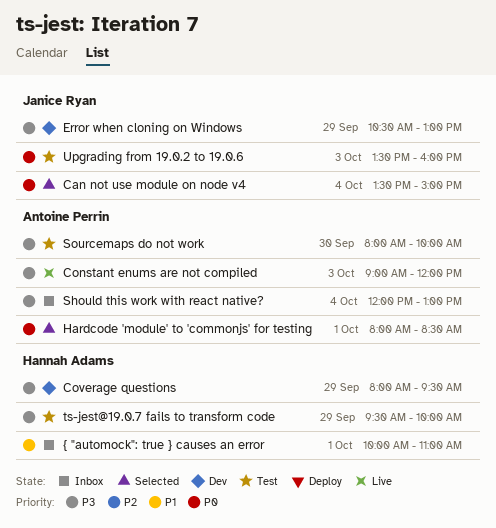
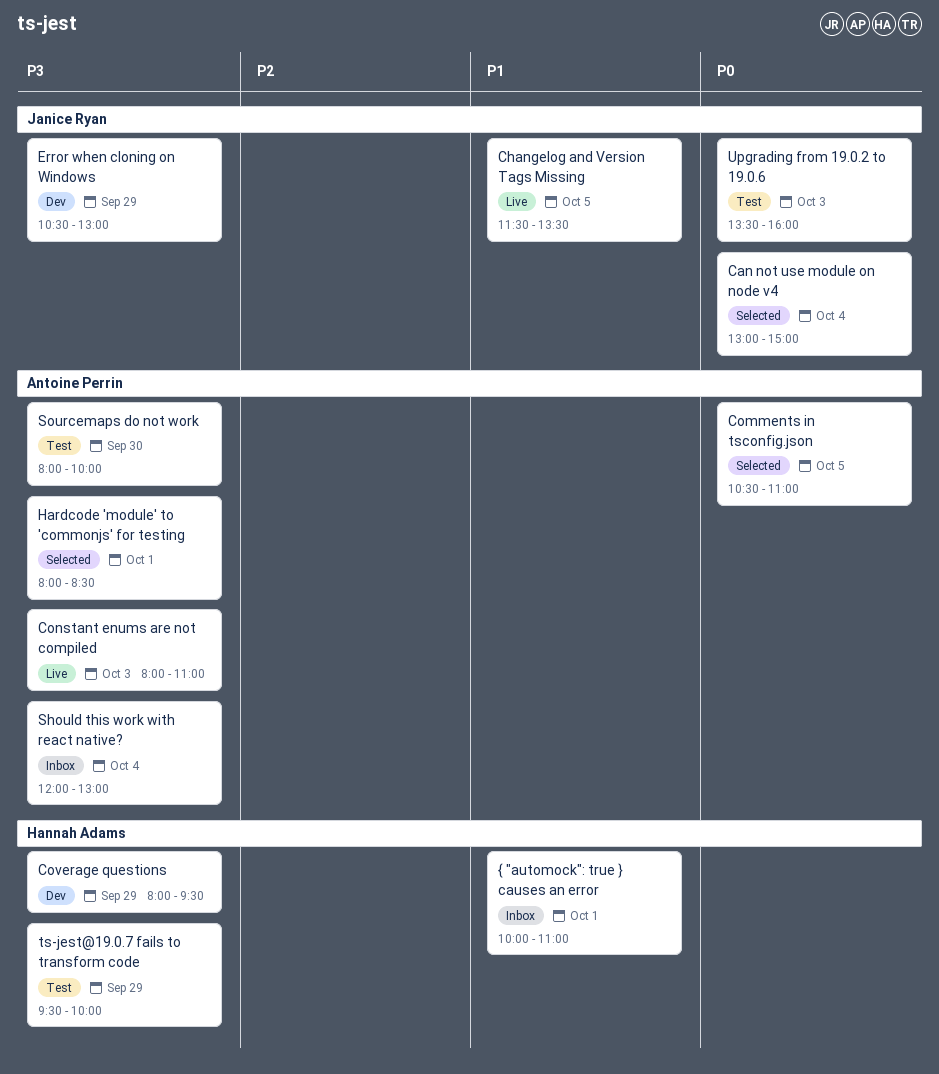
Can not use module on node v4, begins: 13:30 -> 13:00
Changelog and Version Tags Missing: none -> present
Comments in tsconfig.json: none -> present
Constant enums are not compiled, begins: 09:00 -> 08:00
Constant enums are not compiled, ends: 12:00 -> 11:00
Hardcode 'module' to 'commonjs' for testing, priority: P0 -> P3

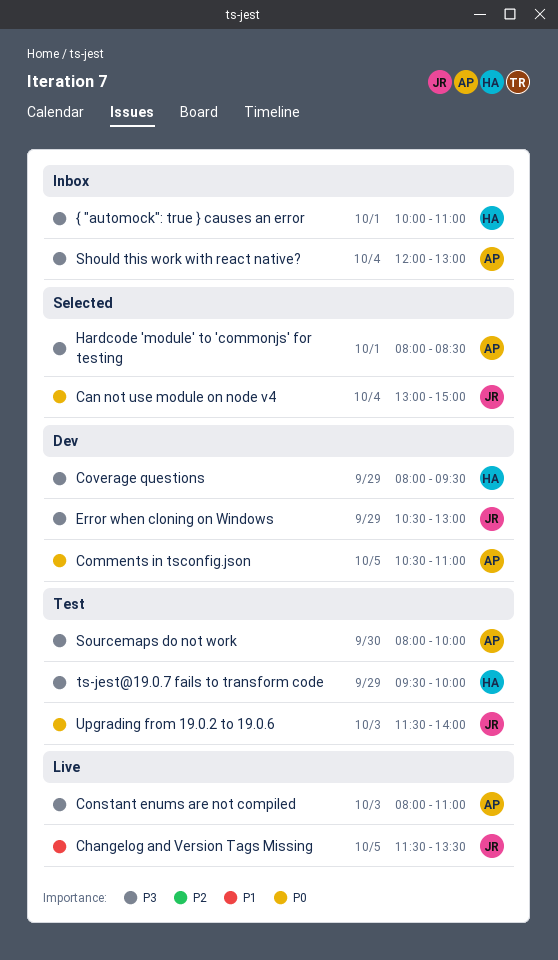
Comments in tsconfig.json, status: Selected -> Dev
Upgrading from 19.0.2 to 19.0.6, begins: 13:30 -> 11:30
Upgrading from 19.0.2 to 19.0.6, ends: 16:00 -> 14:00
{ "automock": true } causes an error, priority: P1 -> P3

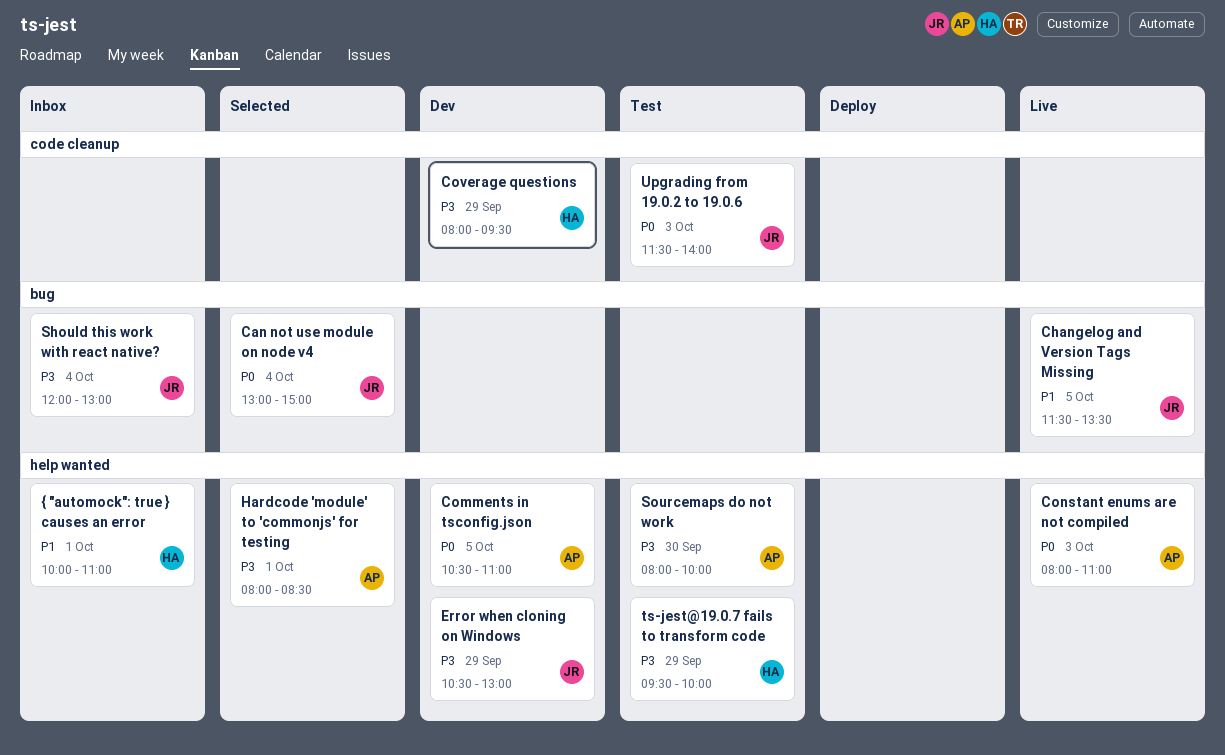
Constant enums are not compiled, priority: P3 -> P0
Should this work with react native?, owner: AP -> JR
{ "automock": true } causes an error, priority: P3 -> P1

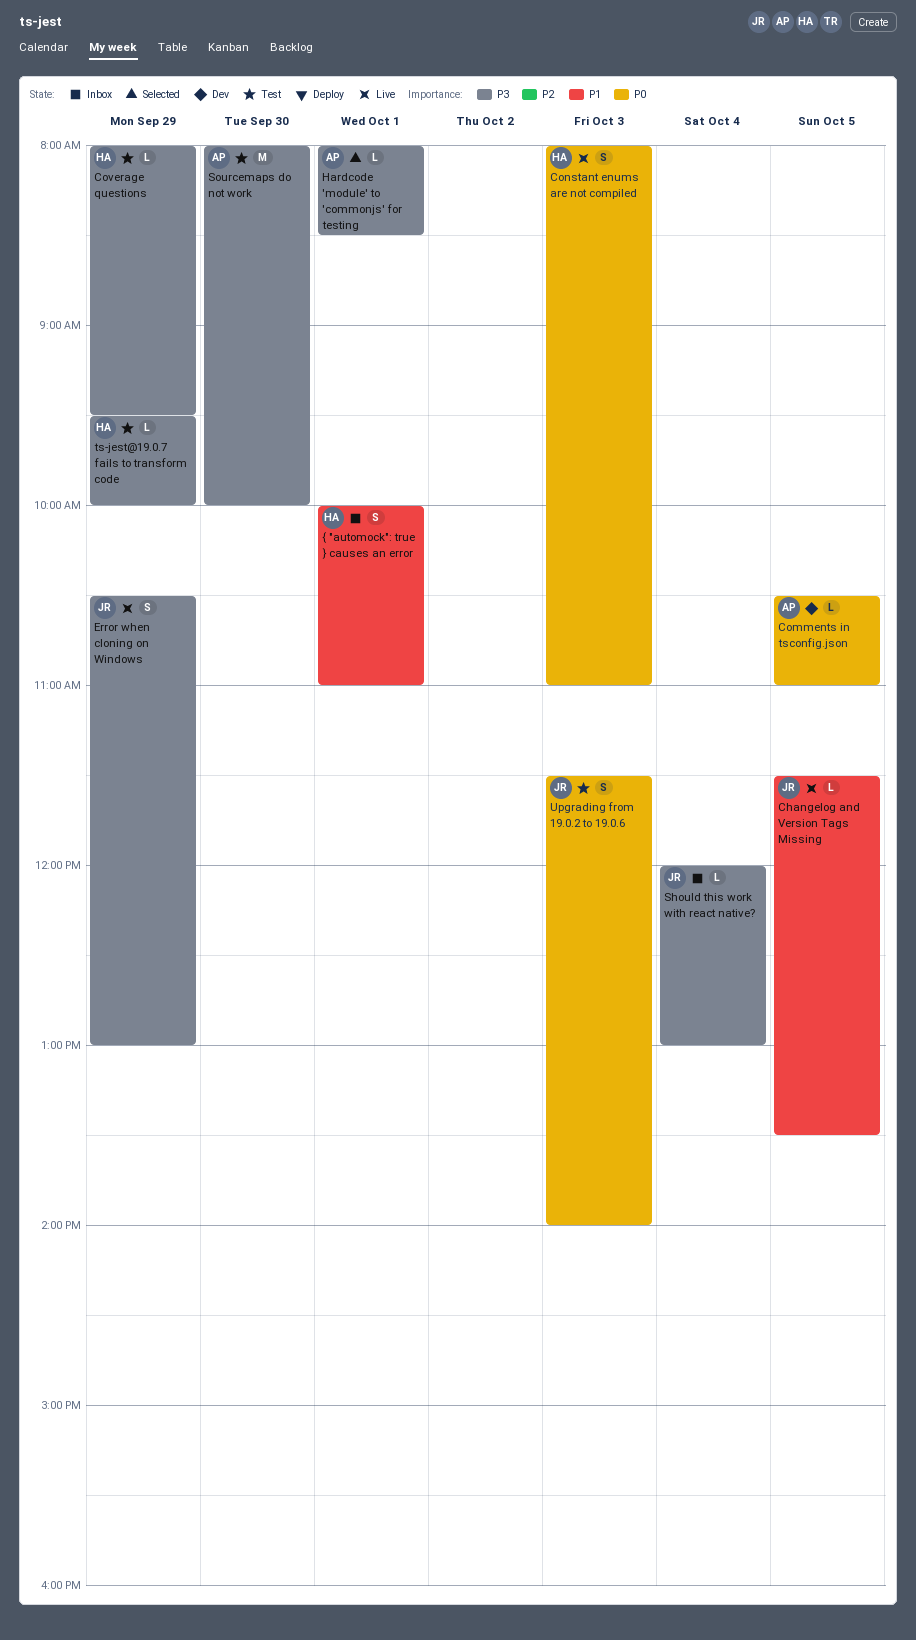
Can not use module on node v4: present -> none
Constant enums are not compiled, owner: AP -> HA
Coverage questions, status: Dev -> Test
Error when cloning on Windows, status: Dev -> Live

